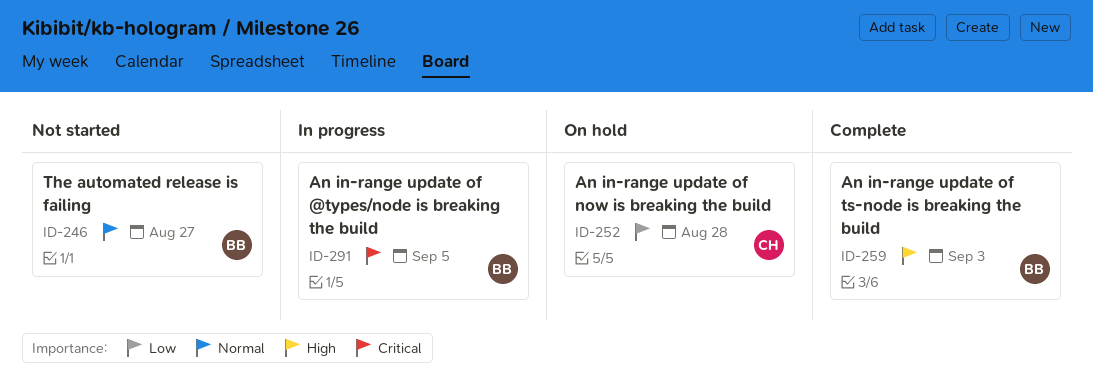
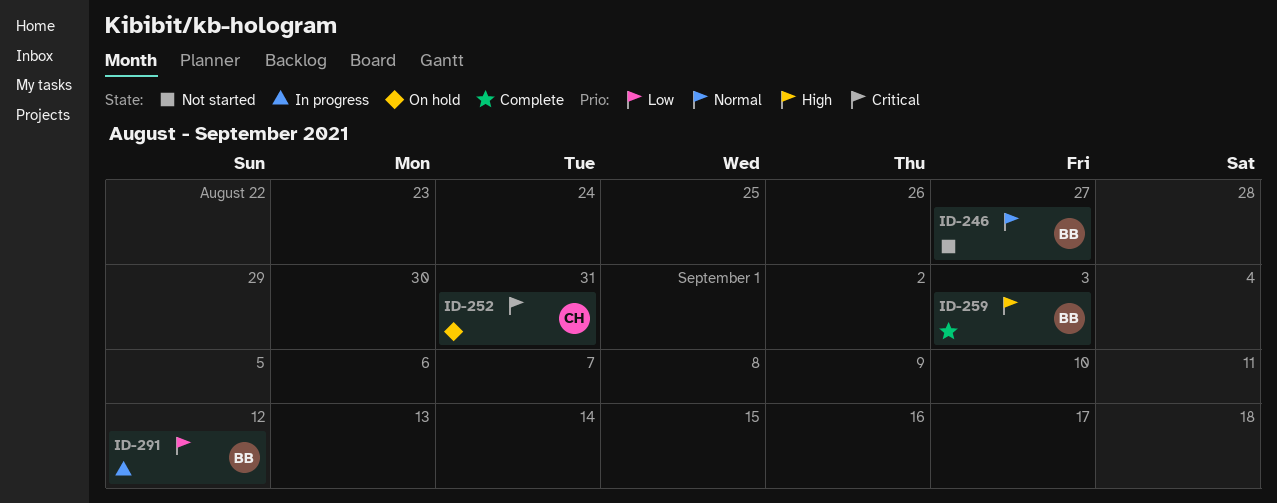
ID-252, priority: Low -> Critical
ID-252, due: Aug 28 -> Aug 31
ID-291, priority: Critical -> Low
ID-291, due: Sep 5 -> Sep 12

